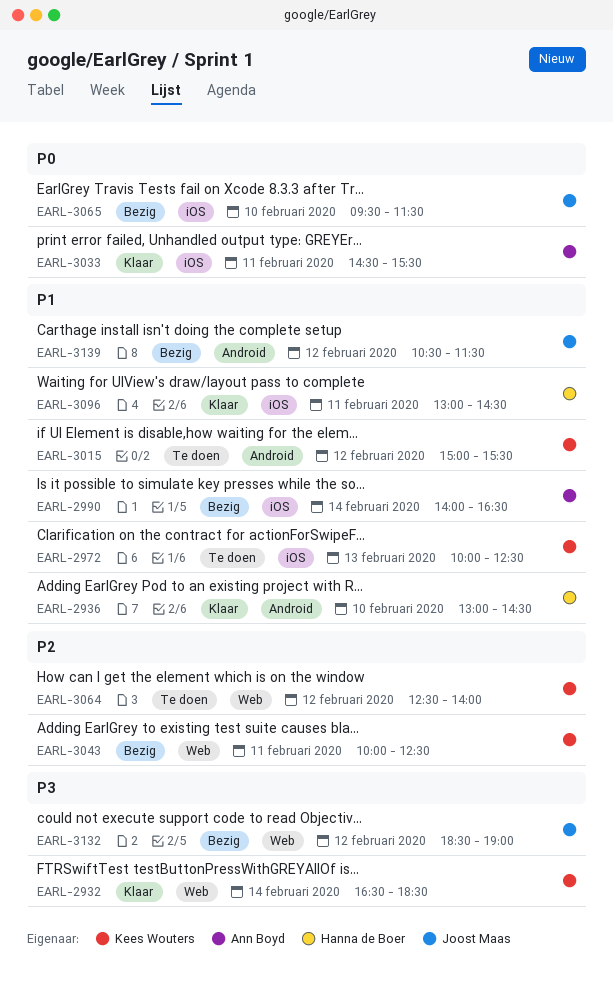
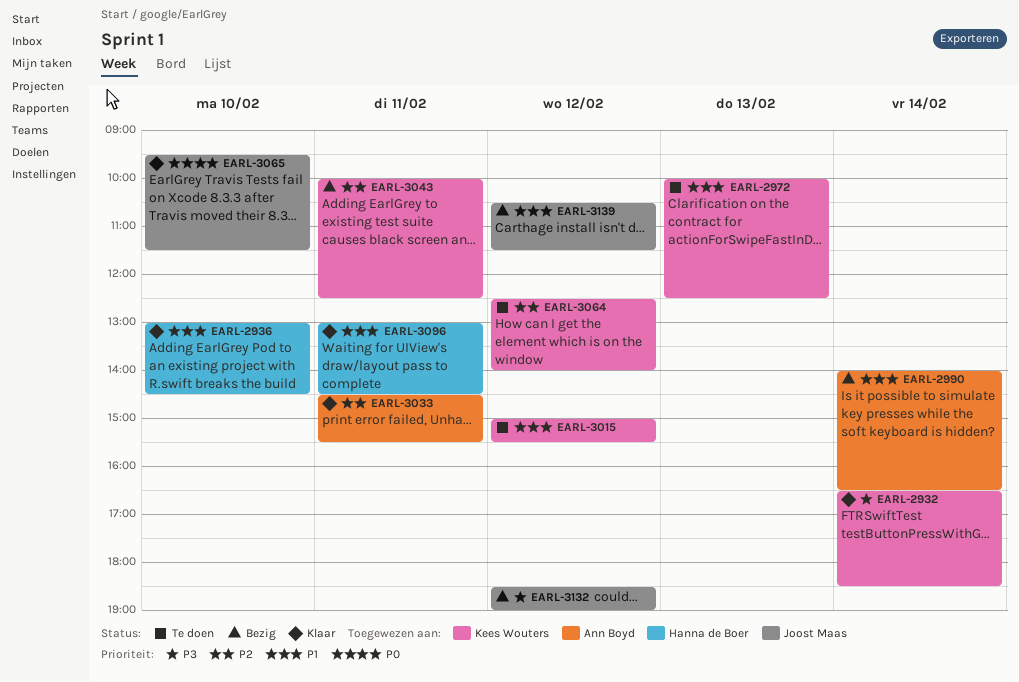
EARL-3033, priority: P0 -> P2
EARL-3065, status: Bezig -> Klaar

